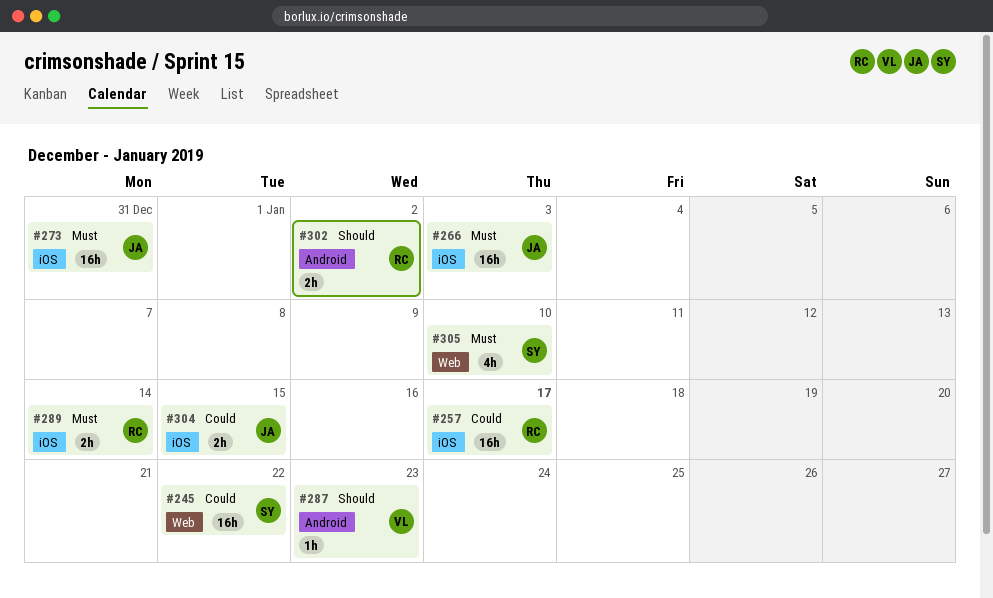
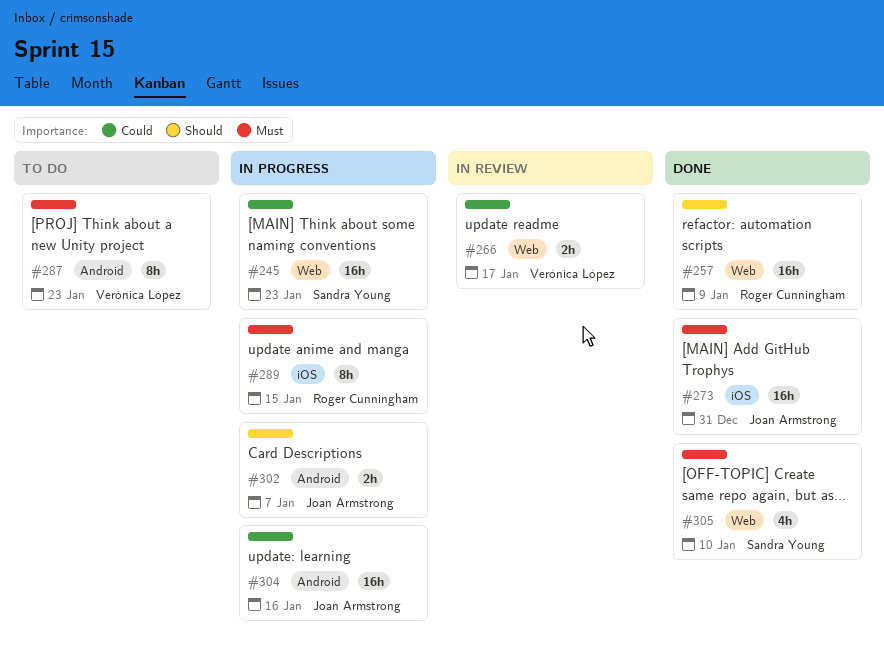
#245, due: Jan 22 -> Jan 23
#257, priority: Could -> Should
#257, label: iOS -> Web
#257, due: Jan 17 -> Jan 9
#266, owner: Joan Armstrong -> Verónica López
#266, priority: Must -> Could
#266, label: iOS -> Web
#266, estimate: 16h -> 2h
#266, due: Jan 3 -> Jan 17
#287, priority: Should -> Must
#287, estimate: 1h -> 8h
#289, estimate: 2h -> 8h
#289, due: Jan 14 -> Jan 15
#302, owner: Roger Cunningham -> Joan Armstrong
#302, due: Jan 2 -> Jan 7
#304, label: iOS -> Android
#304, estimate: 2h -> 16h
#304, due: Jan 15 -> Jan 16

